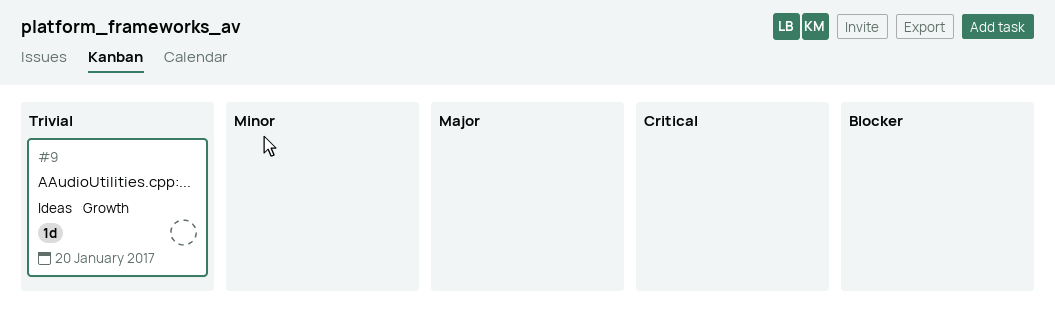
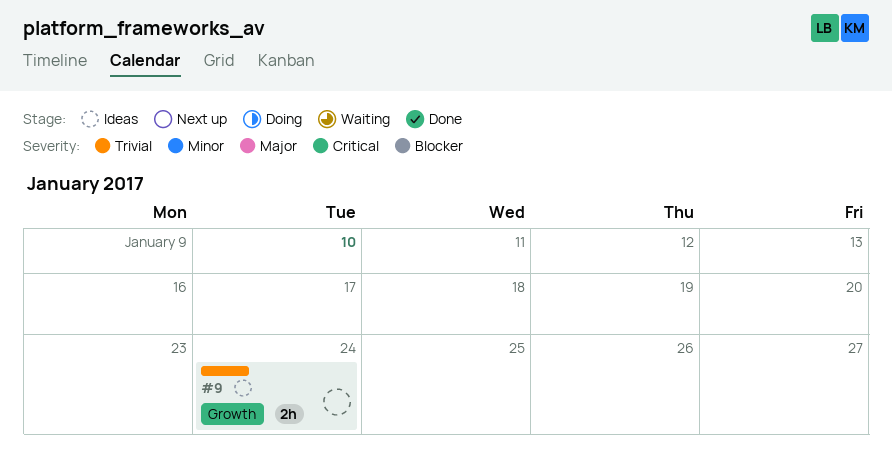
#9, estimate: 1d -> 2h
#9, due: Jan 20 -> Jan 24

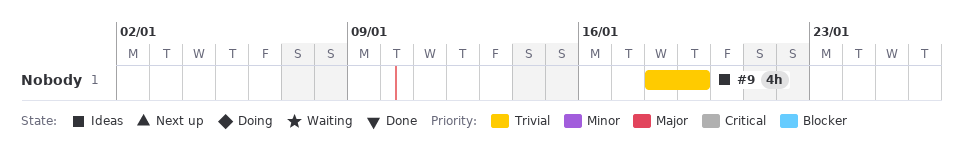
#9, estimate: 2h -> 4h
#9, due: Jan 24 -> Jan 19

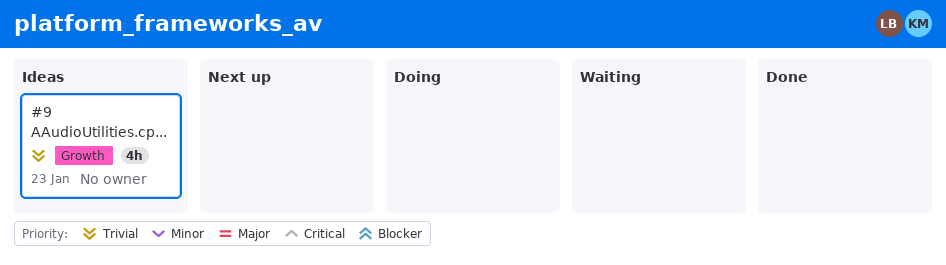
#9, due: Jan 19 -> Jan 23

